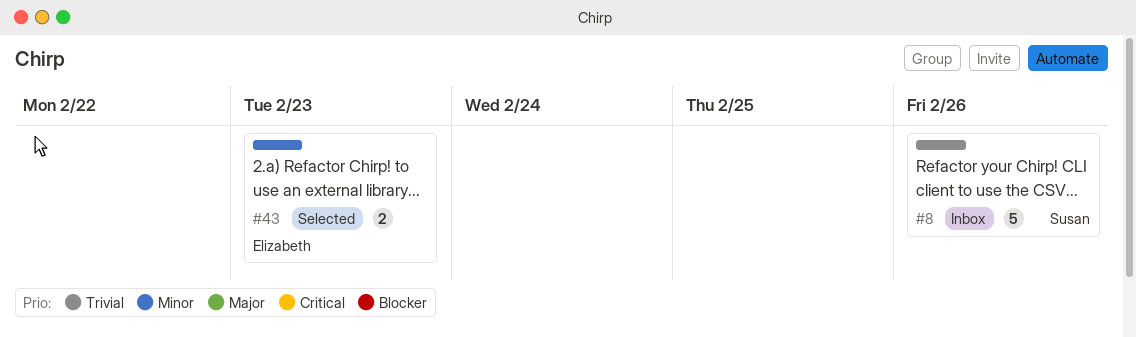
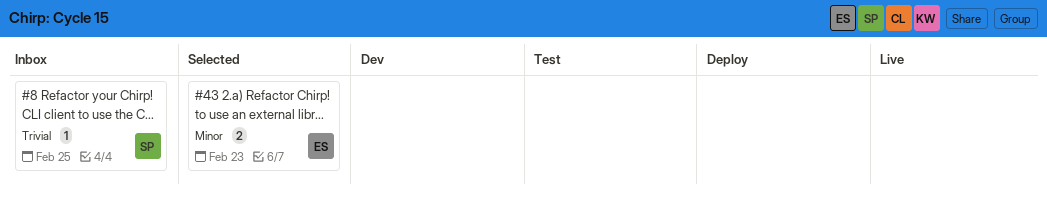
#8, estimate: 5 -> 1
#8, due: Feb 26 -> Feb 25

